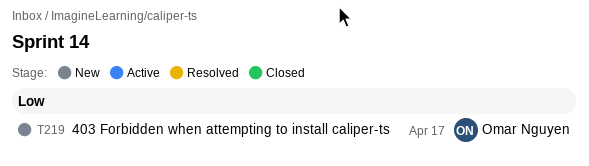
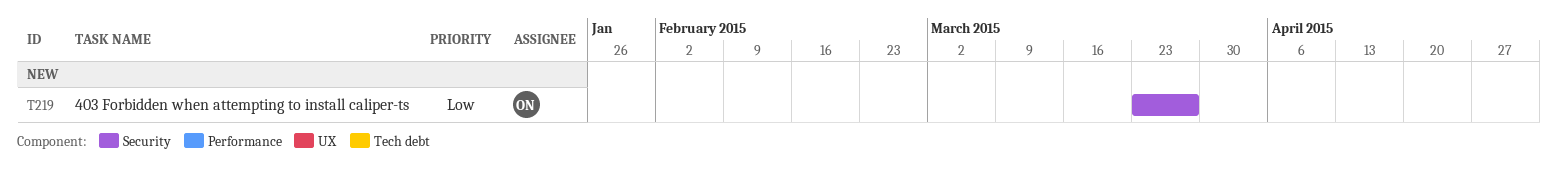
T219, due: Apr 17 -> Mar 27

